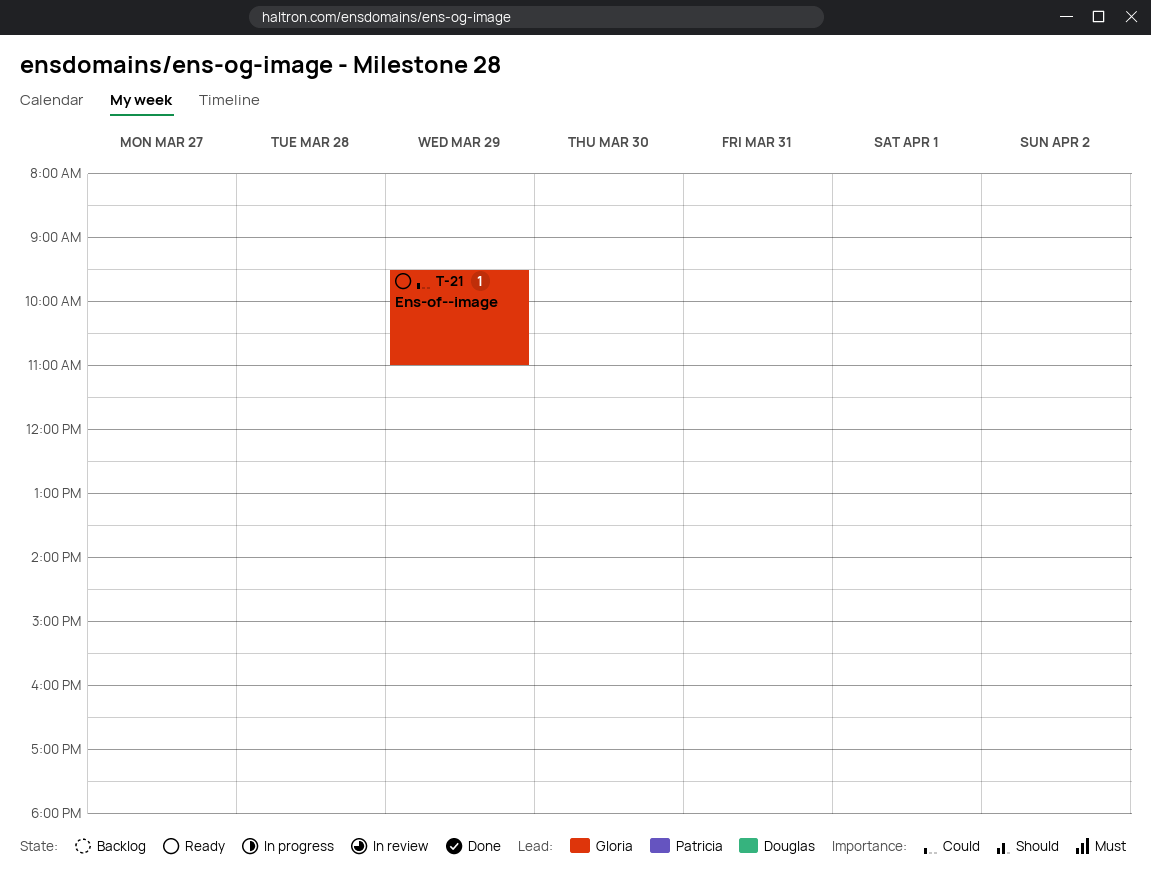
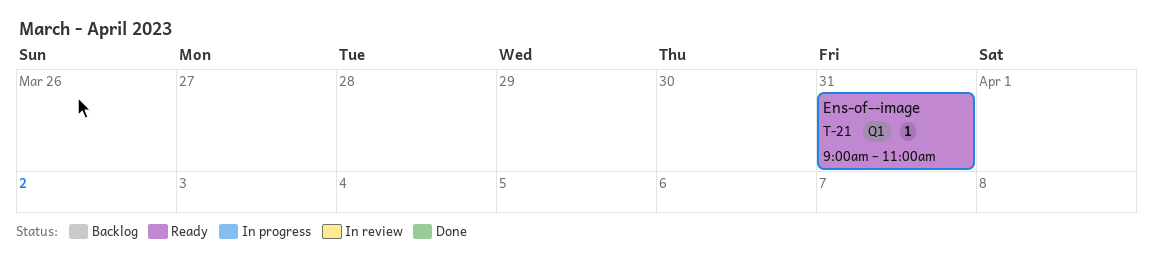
T-21, day: Mar 29 -> Mar 31
T-21, begins: 09:30 -> 09:00

